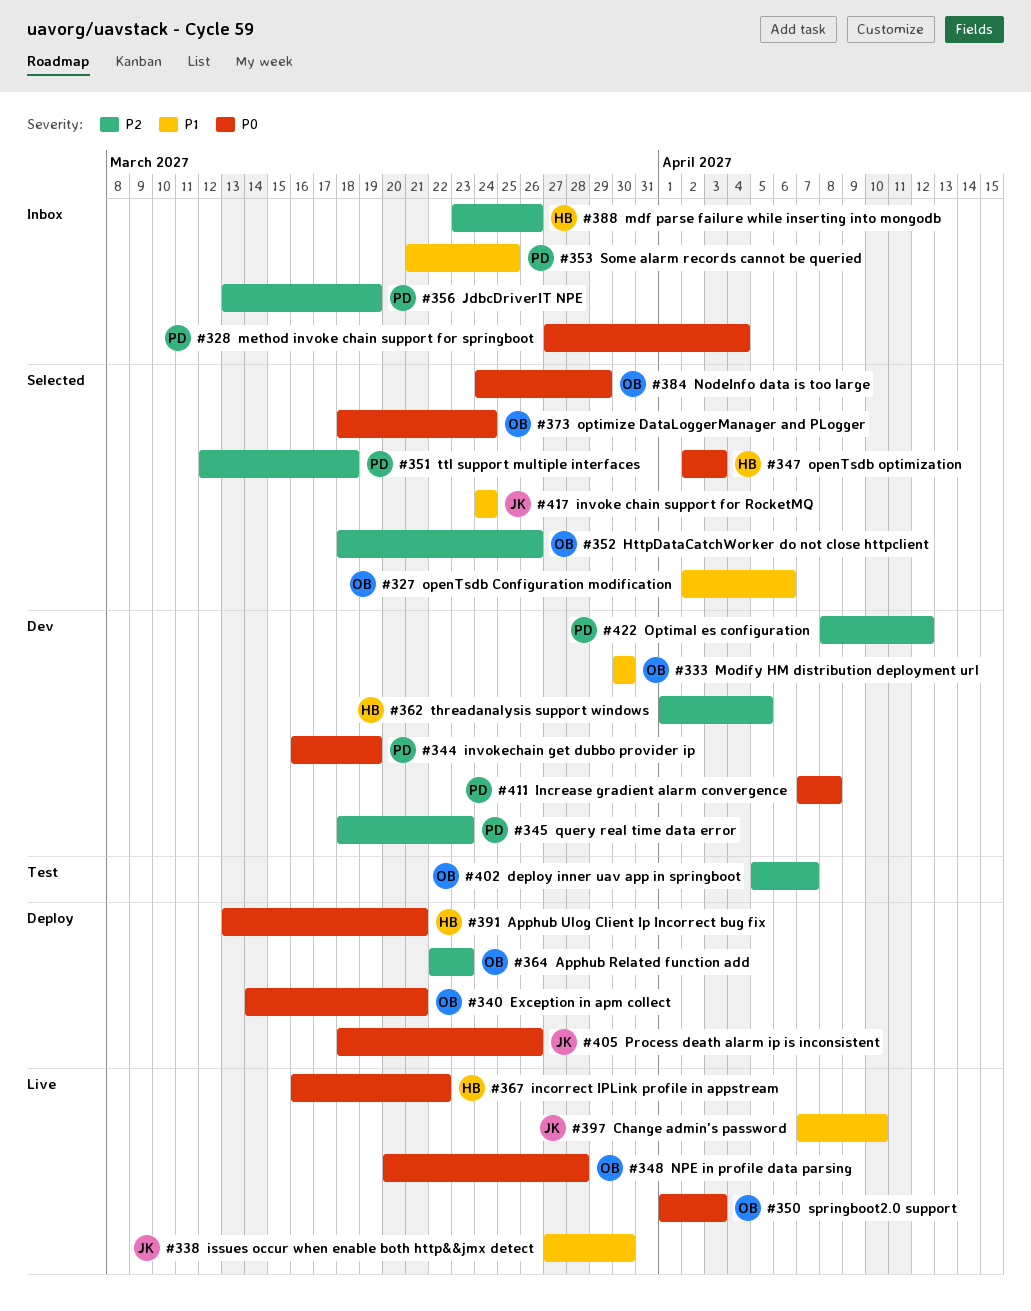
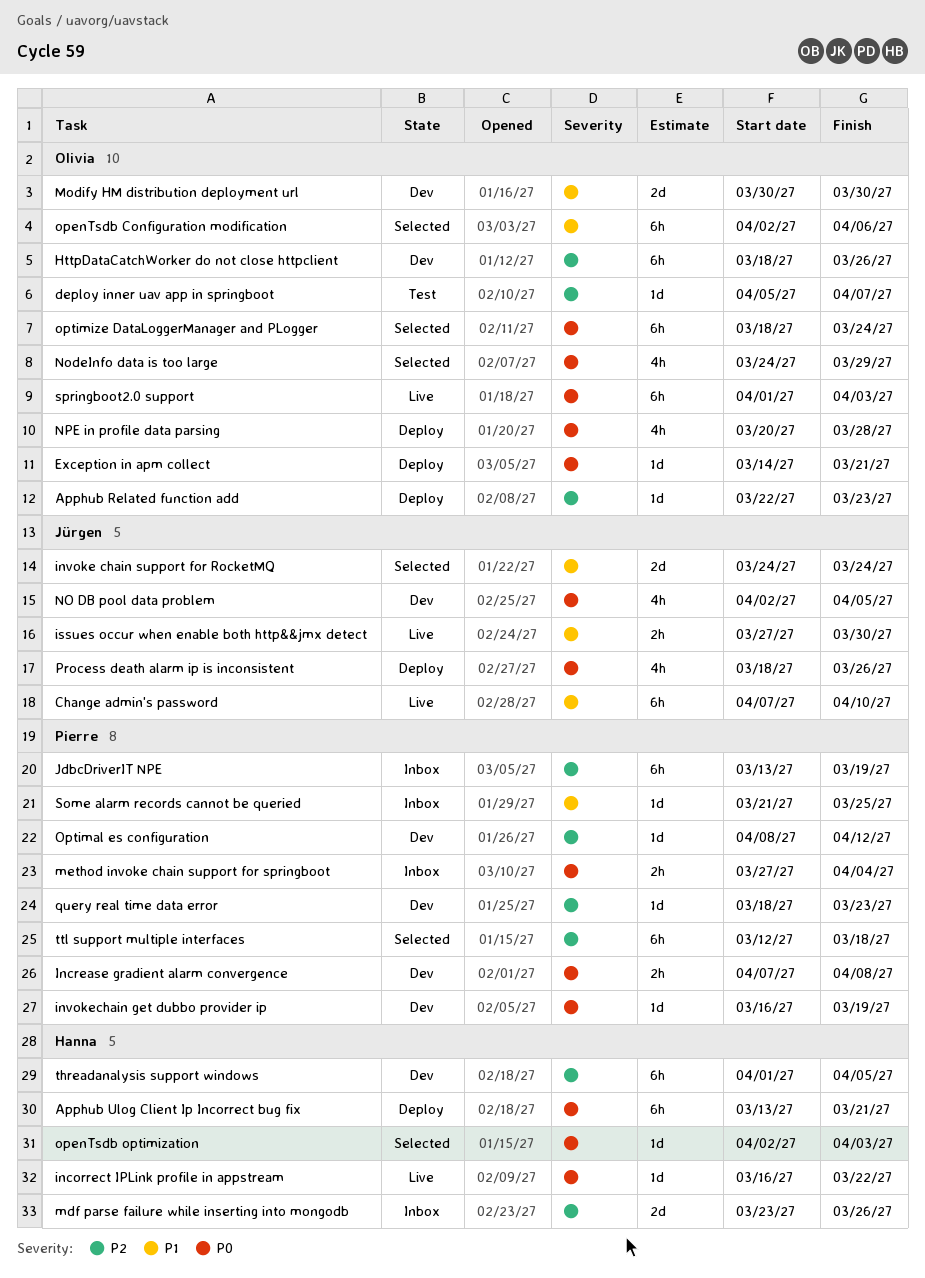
HttpDataCatchWorker do not close httpclient, status: Selected -> Dev
NO DB pool data problem: none -> present
NPE in profile data parsing, status: Live -> Deploy

